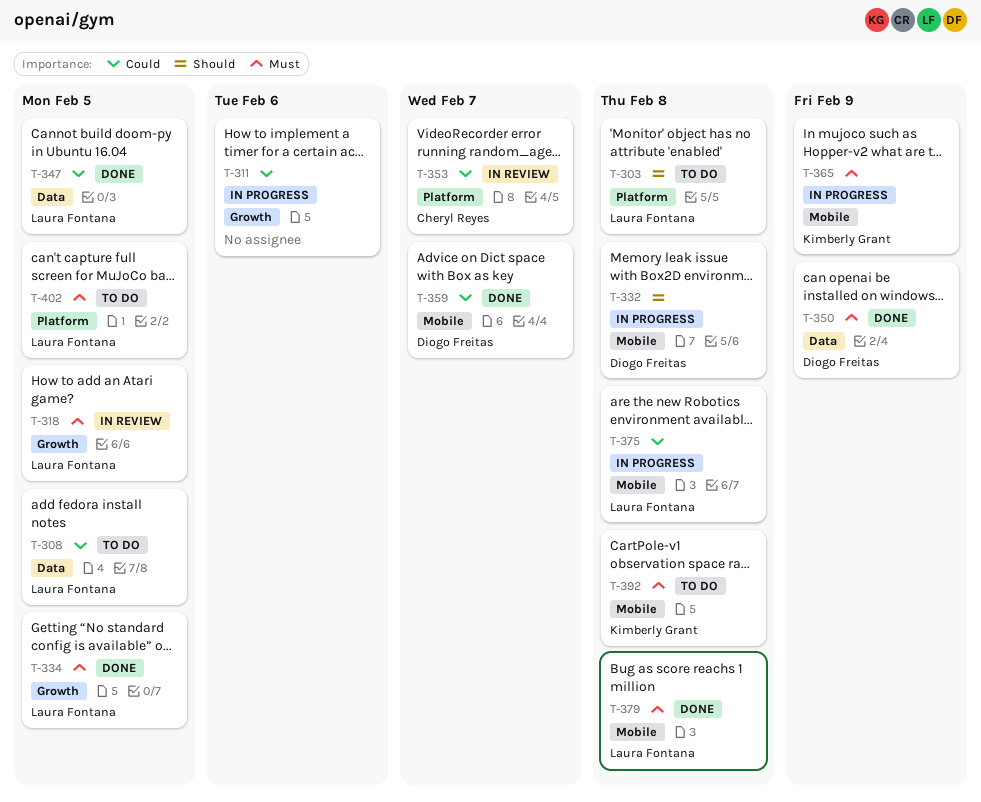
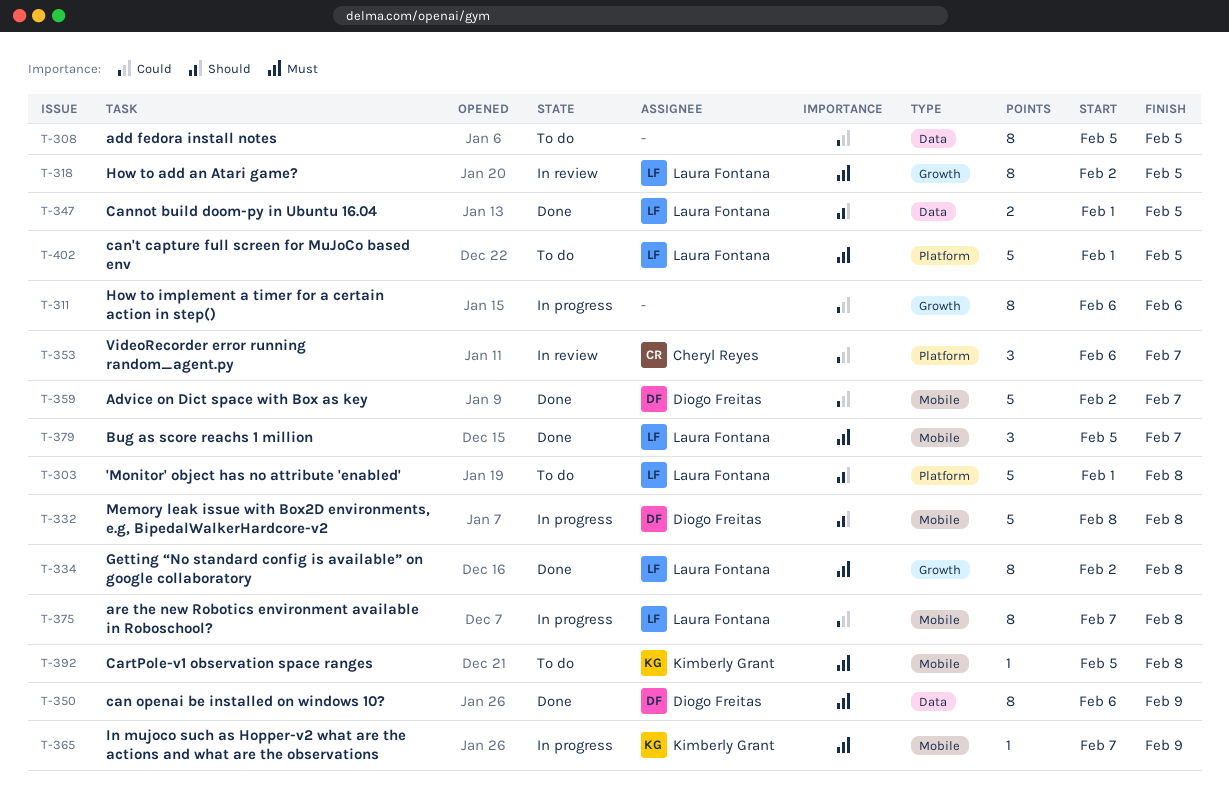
T-308, owner: Laura Fontana -> none
T-334, due: Feb 5 -> Feb 8
T-347, priority: Could -> Should
T-379, due: Feb 8 -> Feb 7

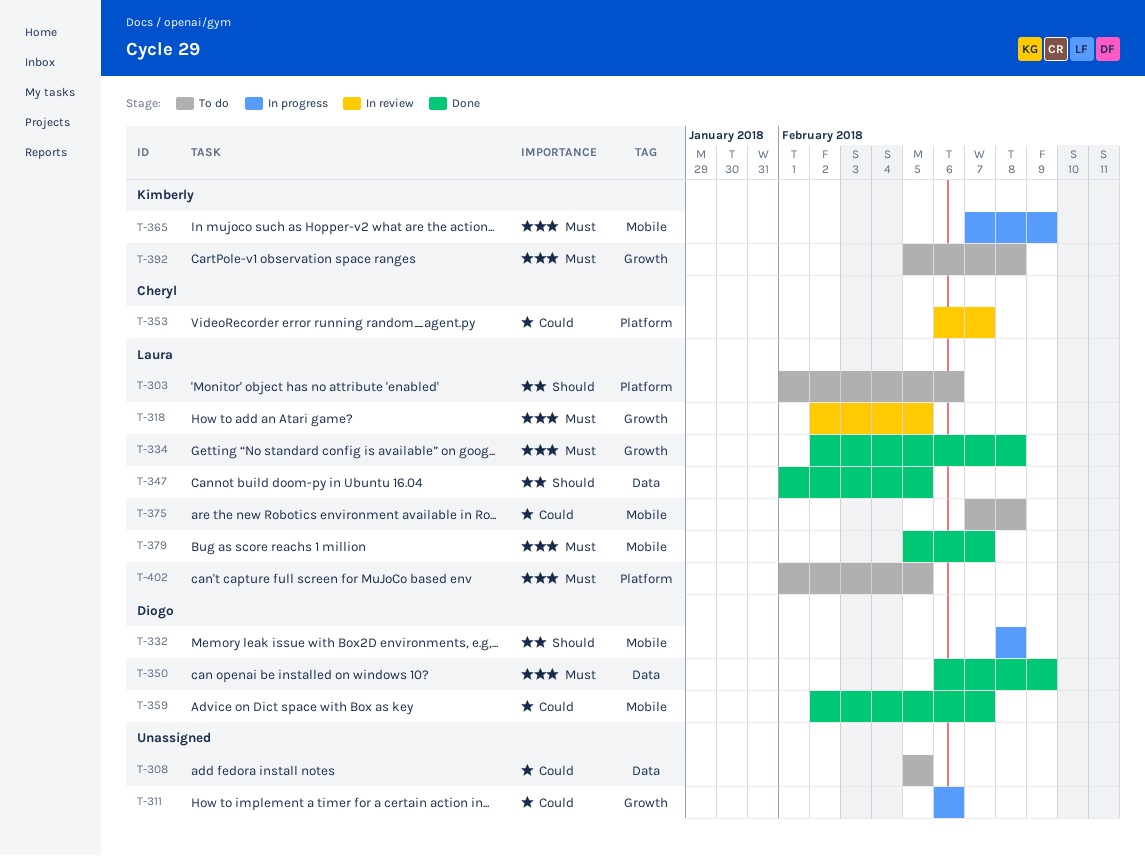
T-303, due: Feb 8 -> Feb 6
T-375, status: In progress -> To do
T-392, label: Mobile -> Growth

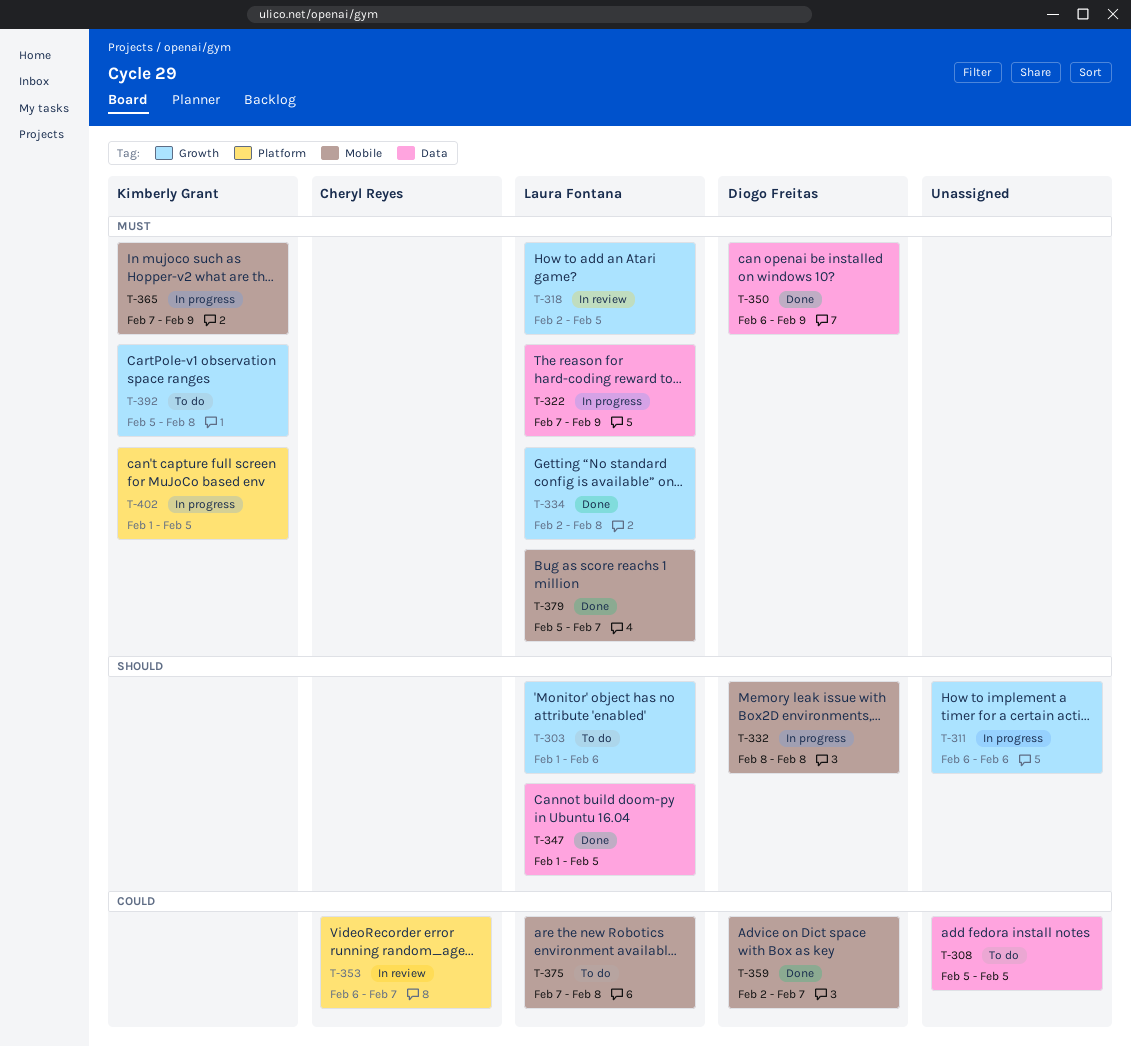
T-303, label: Platform -> Growth
T-311, priority: Could -> Should
T-322: none -> present
T-402, status: To do -> In progress
T-402, owner: Laura Fontana -> Kimberly Grant

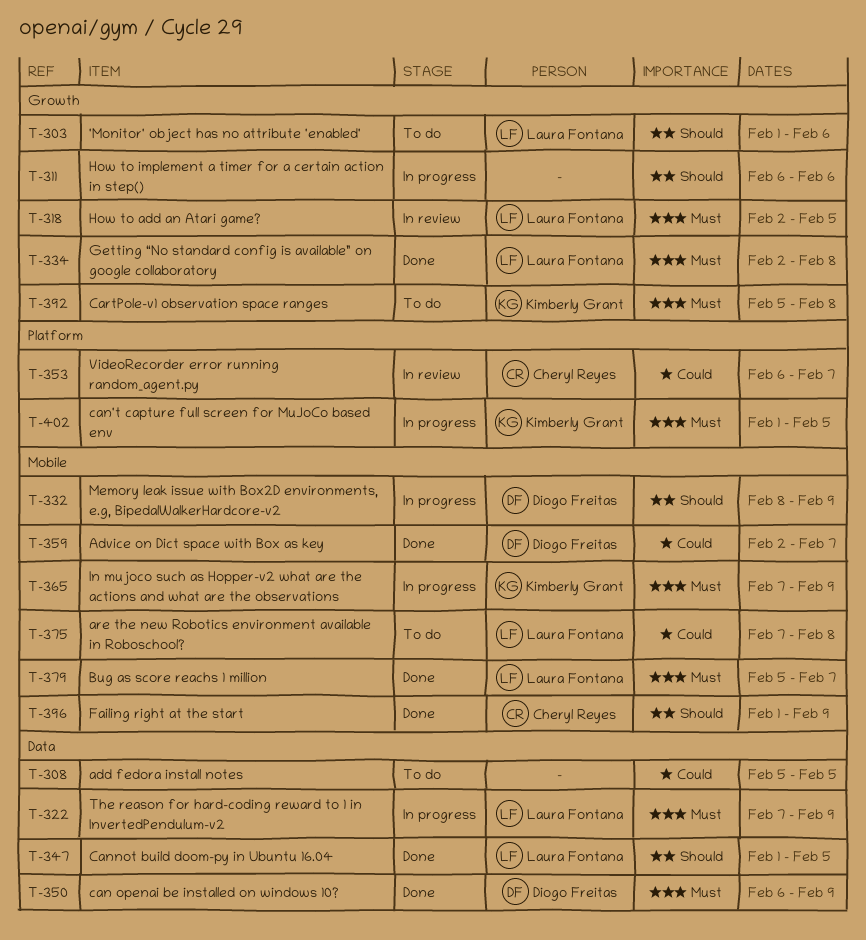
T-332, due: Feb 8 -> Feb 9
T-396: none -> present

